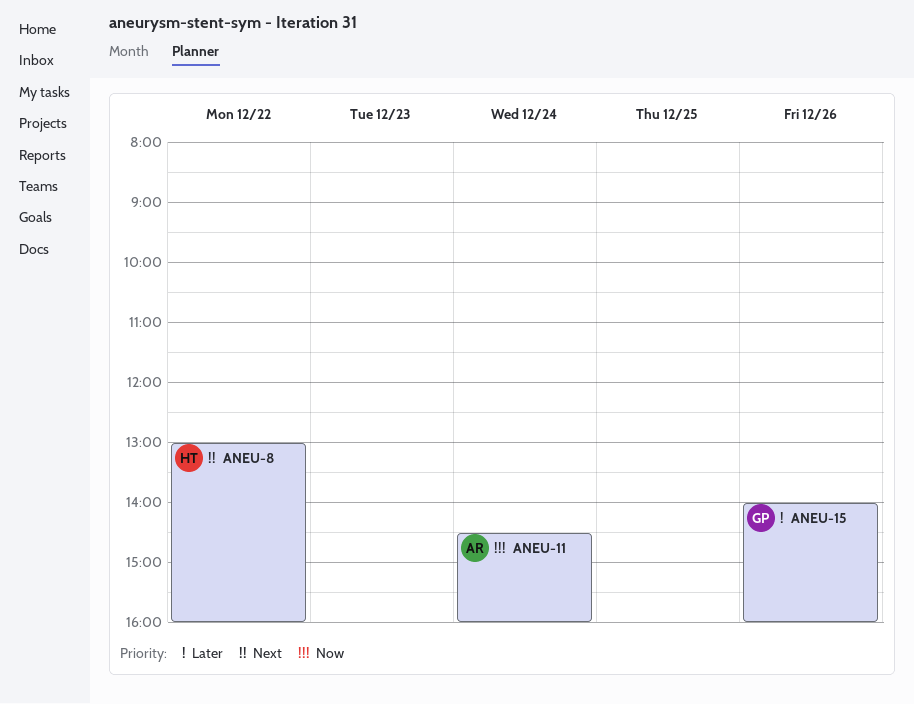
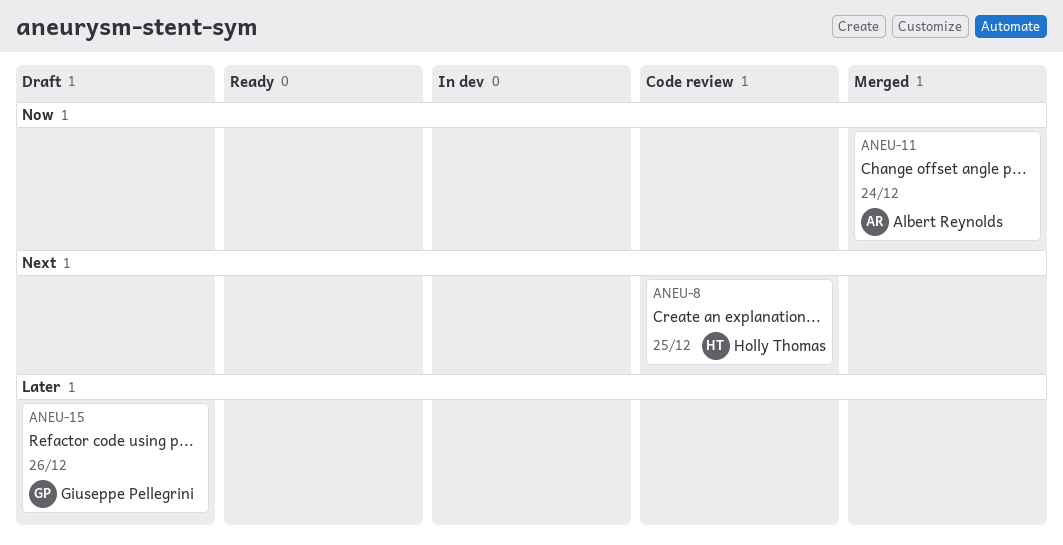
ANEU-8, day: Dec 22 -> Dec 25

